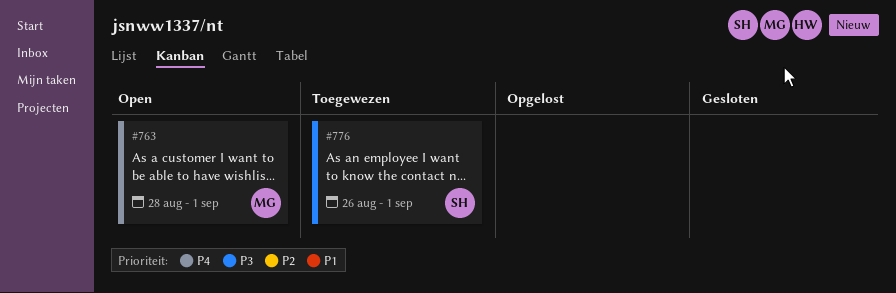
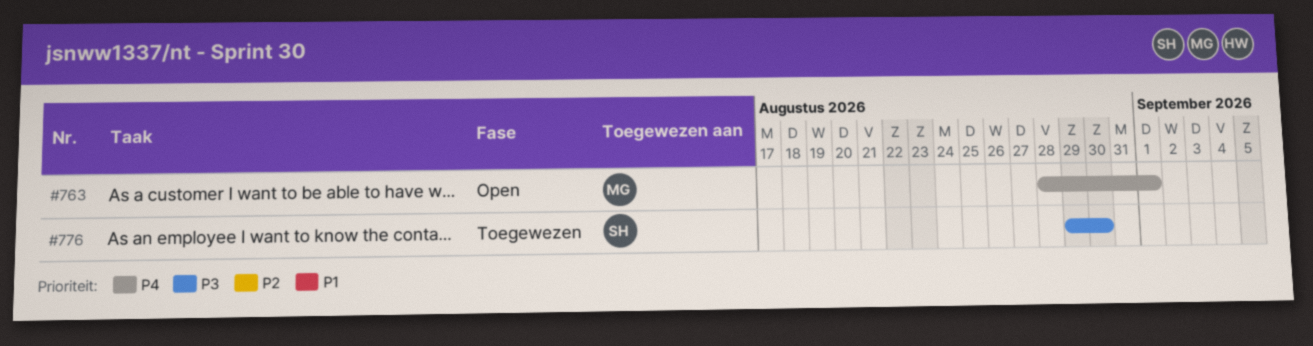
#776, start: Aug 26 -> Aug 29
#776, due: Sep 1 -> Aug 30

